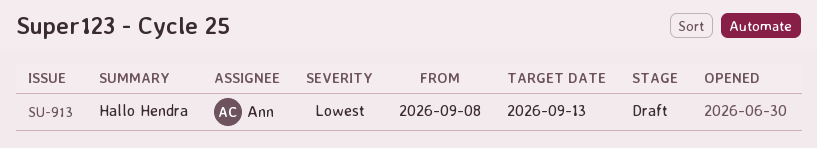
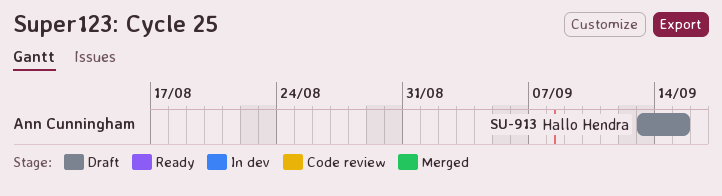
SU-913, start: Sep 8 -> Sep 13
SU-913, due: Sep 13 -> Sep 15

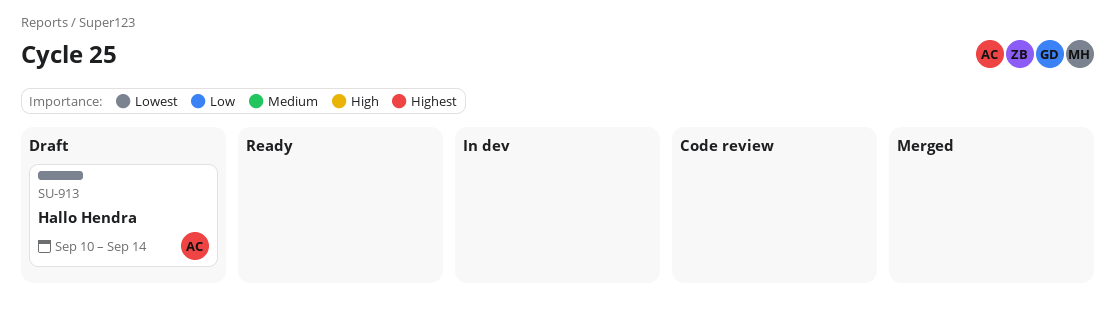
SU-913, start: Sep 13 -> Sep 10
SU-913, due: Sep 15 -> Sep 14

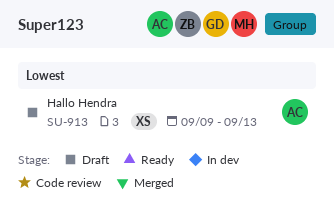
SU-913, start: Sep 10 -> Sep 9
SU-913, due: Sep 14 -> Sep 13

